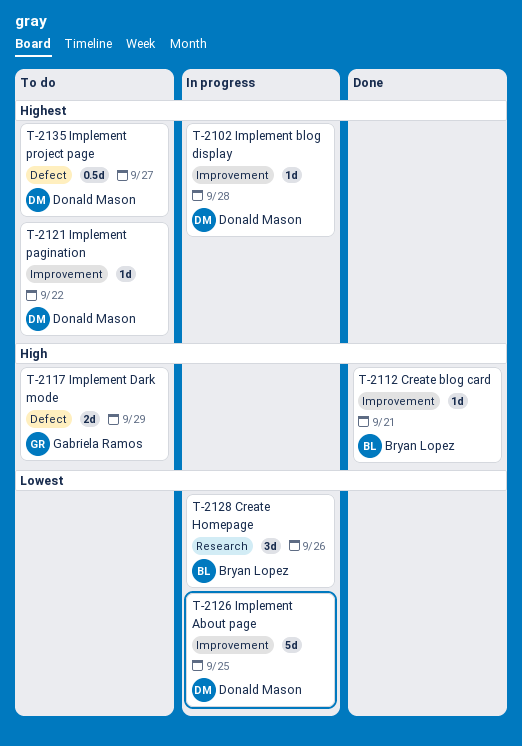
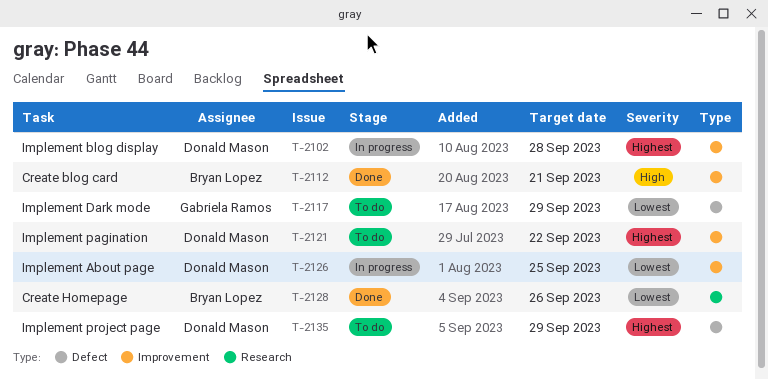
T-2117, priority: High -> Lowest
T-2128, status: In progress -> Done
T-2135, due: Sep 27 -> Sep 29

